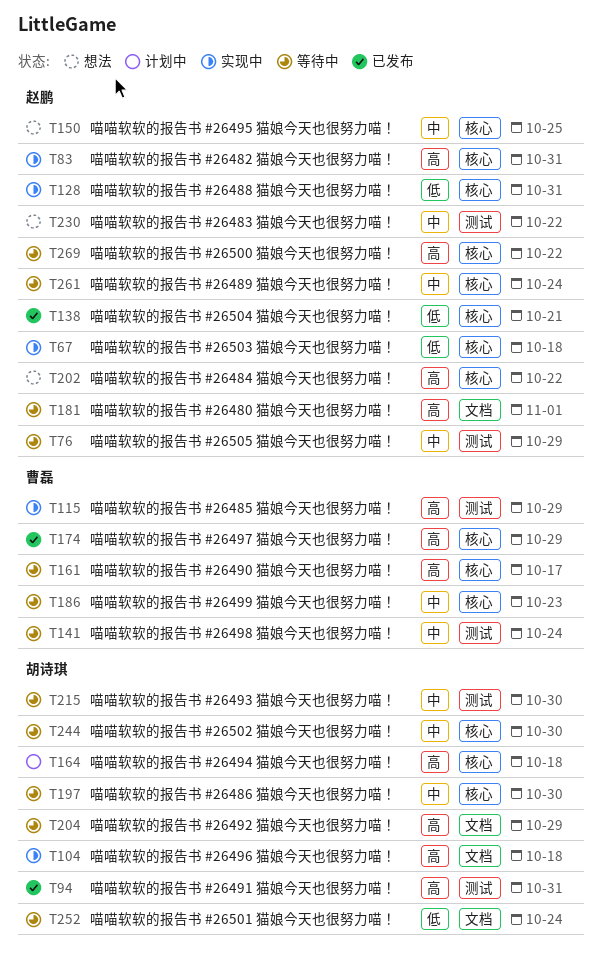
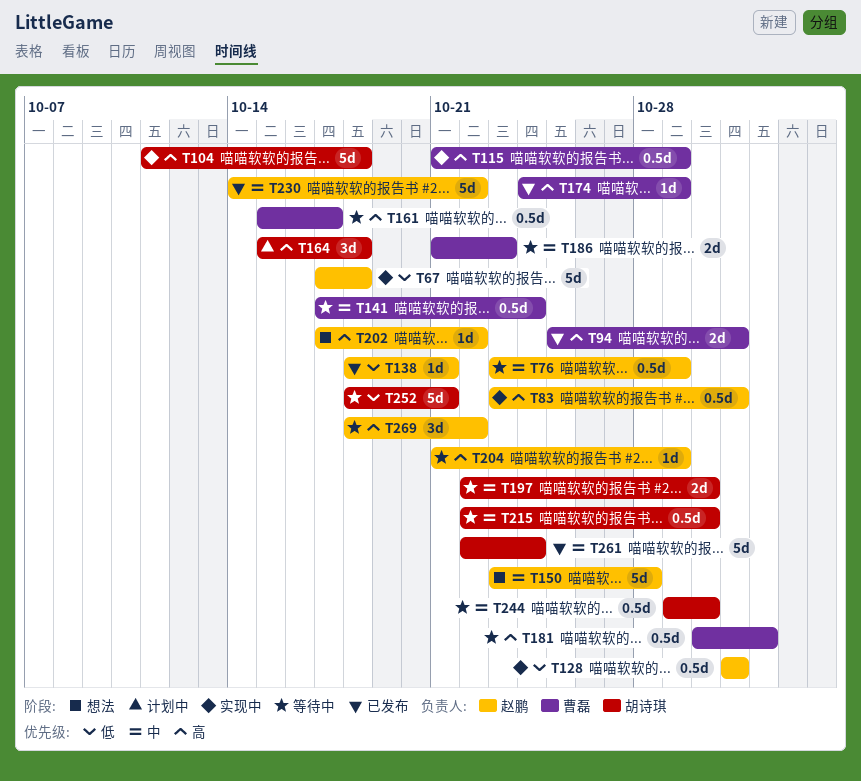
T94, owner: 胡诗琪 -> 曹磊
T150, due: Oct 25 -> Oct 28
T181, owner: 赵鹏 -> 曹磊
T204, owner: 胡诗琪 -> 赵鹏
T230, status: 想法 -> 已发布
T252, due: Oct 24 -> Oct 21
T261, status: 等待中 -> 已发布
T261, owner: 赵鹏 -> 胡诗琪

